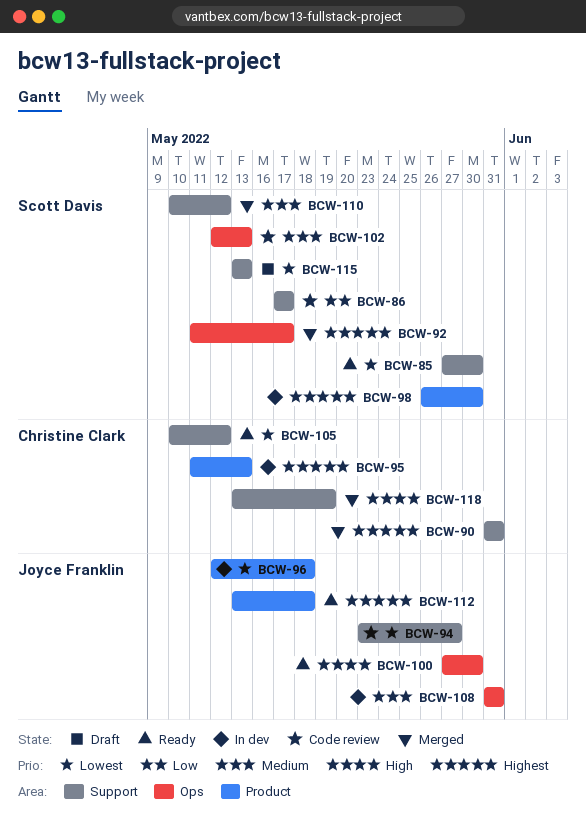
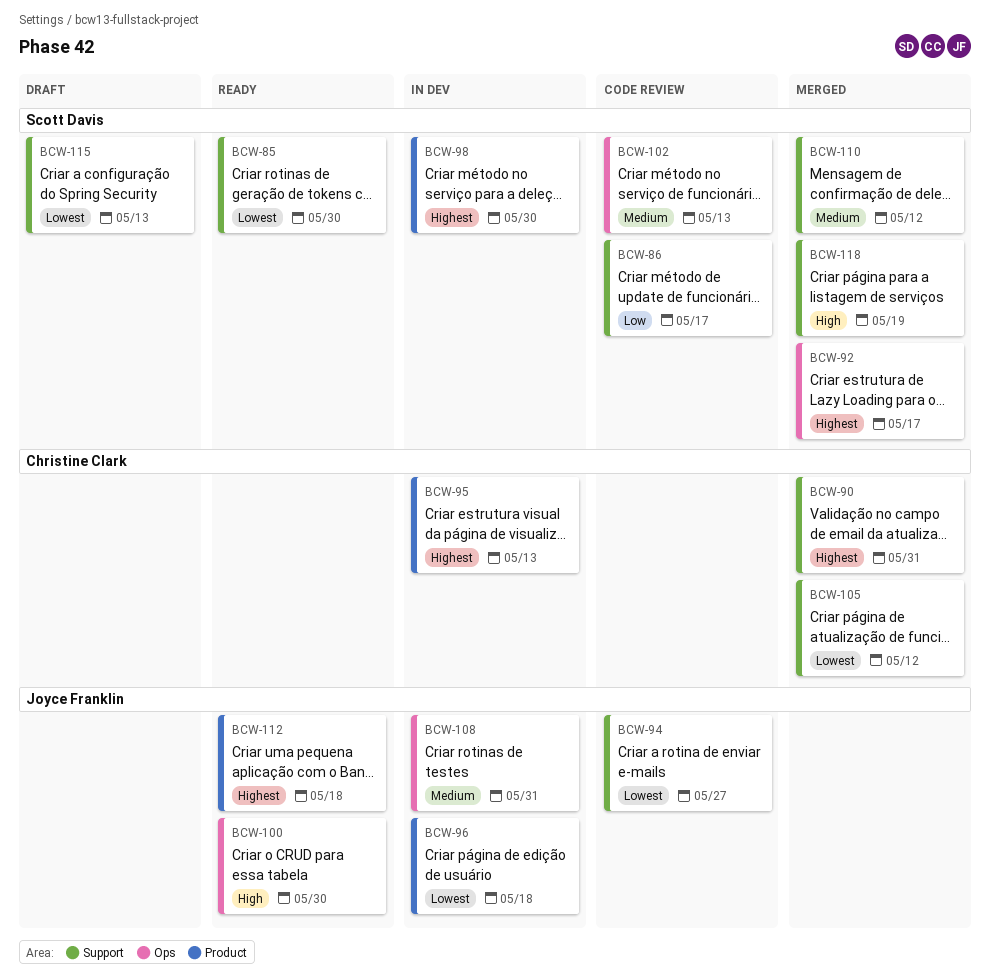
BCW-105, status: Ready -> Merged
BCW-118, owner: Christine Clark -> Scott Davis

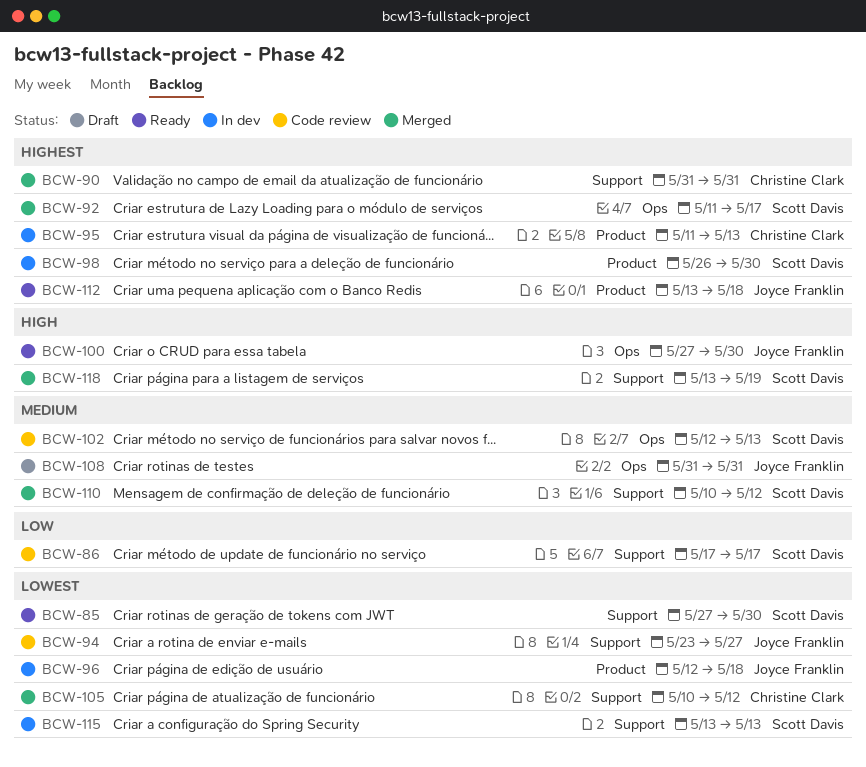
BCW-108, status: In dev -> Draft
BCW-115, status: Draft -> In dev

